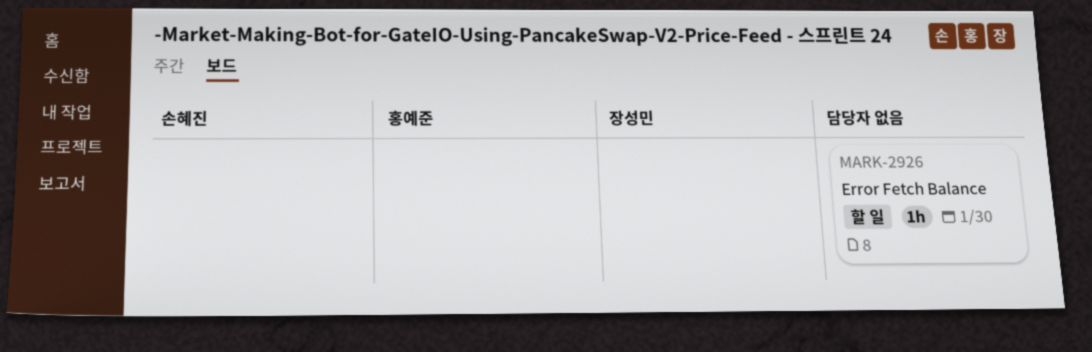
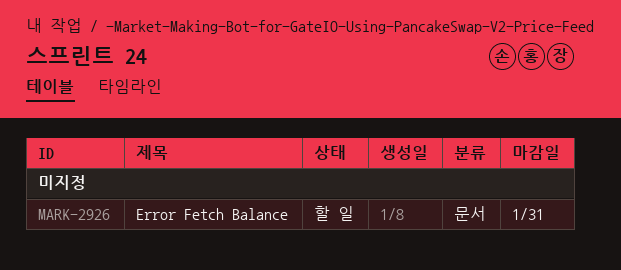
MARK-2926, due: Jan 30 -> Jan 31

